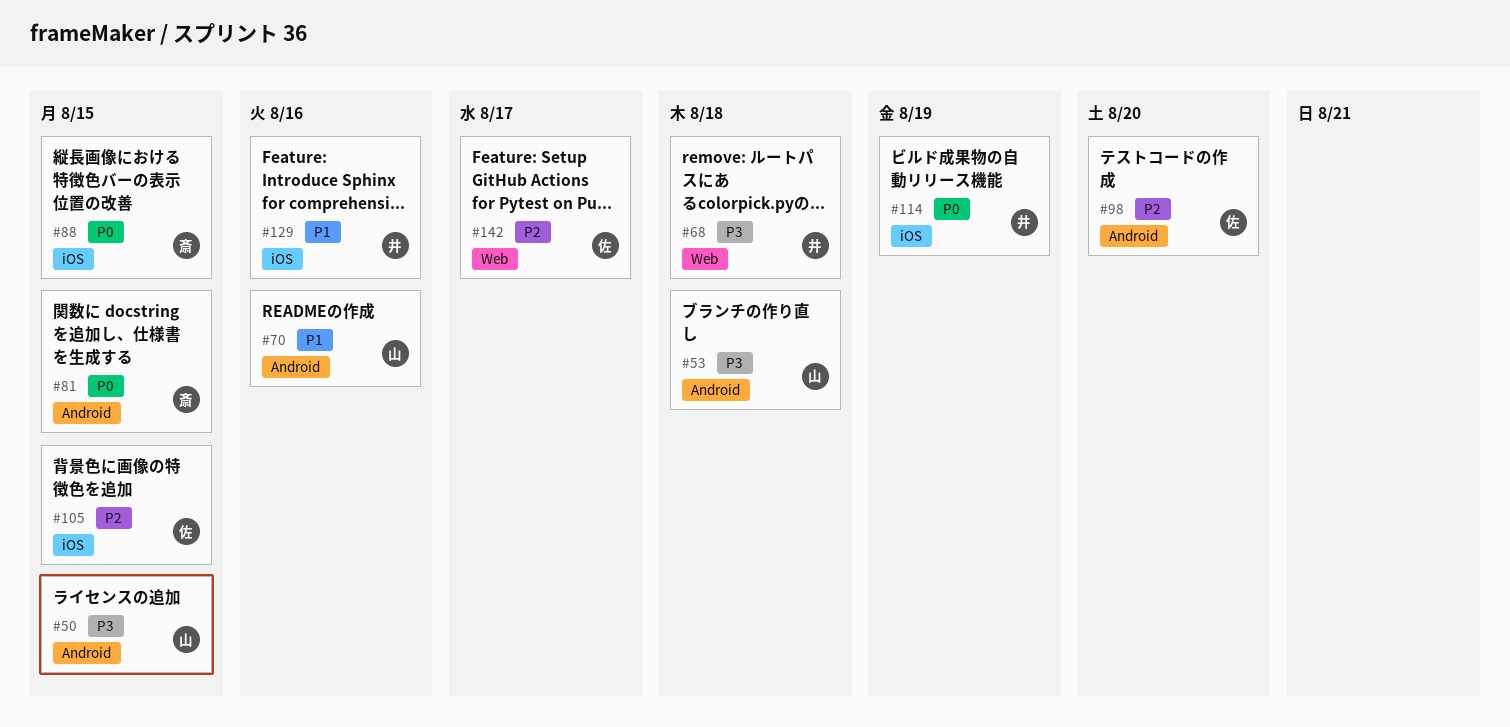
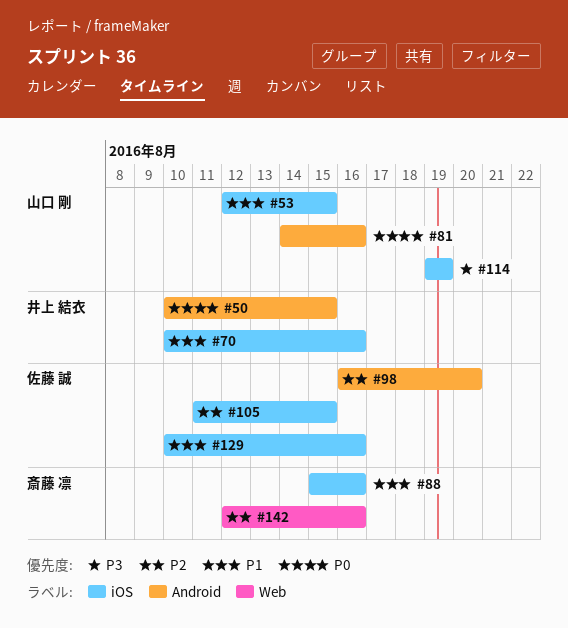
#50, owner: 山口 剛 -> 井上 結衣
#50, priority: P3 -> P0
#53, priority: P3 -> P1
#53, label: Android -> iOS
#53, due: Aug 18 -> Aug 15
#68: present -> none
#70, owner: 山口 剛 -> 井上 結衣
#70, label: Android -> iOS
#81, owner: 斎藤 凛 -> 山口 剛
#81, due: Aug 15 -> Aug 16
#88, priority: P0 -> P1
#88, due: Aug 15 -> Aug 16
#114, owner: 井上 結衣 -> 山口 剛
#114, priority: P0 -> P3
#129, owner: 井上 結衣 -> 佐藤 誠
#142, owner: 佐藤 誠 -> 斎藤 凛
#142, due: Aug 17 -> Aug 16

